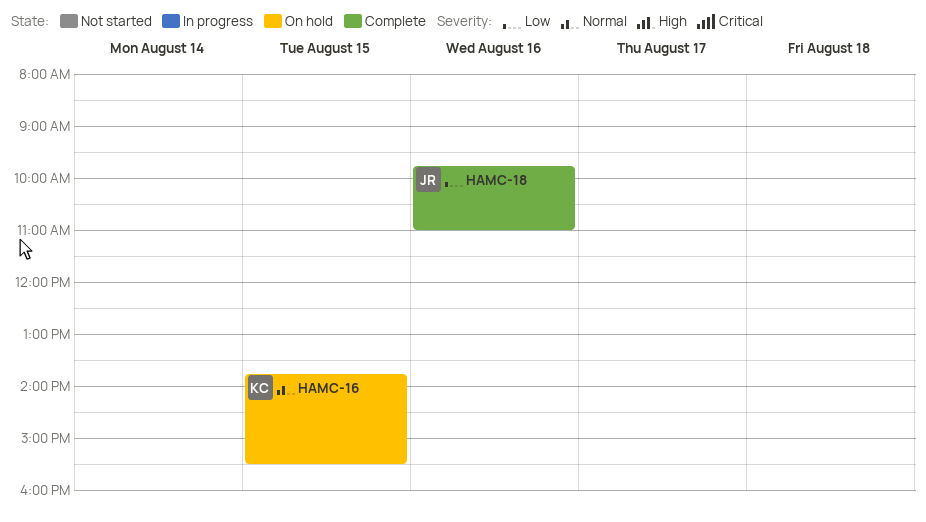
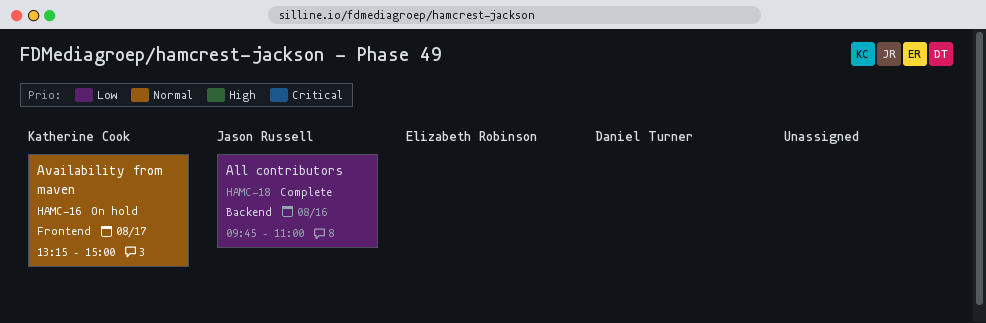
HAMC-16, day: Aug 15 -> Aug 17
HAMC-16, begins: 13:45 -> 13:15
HAMC-16, ends: 15:30 -> 15:00

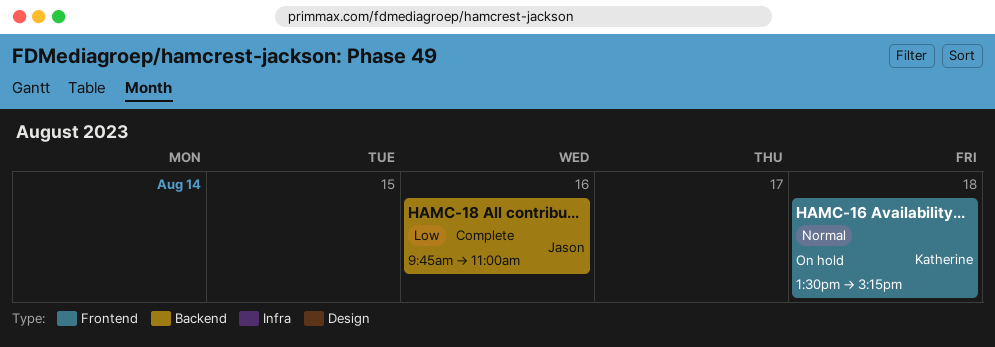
HAMC-16, day: Aug 17 -> Aug 18
HAMC-16, begins: 13:15 -> 13:30
HAMC-16, ends: 15:00 -> 15:15

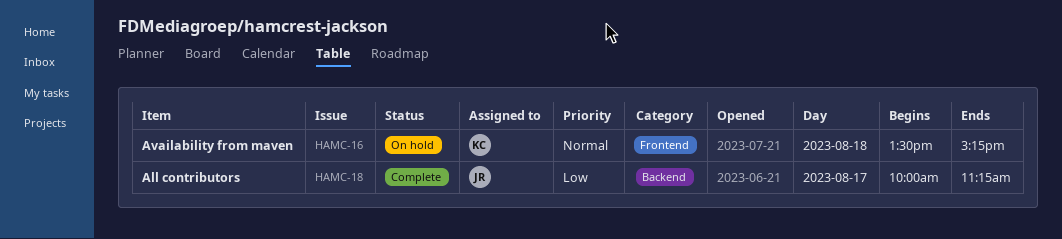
HAMC-18, day: Aug 16 -> Aug 17
HAMC-18, begins: 09:45 -> 10:00
HAMC-18, ends: 11:00 -> 11:15

